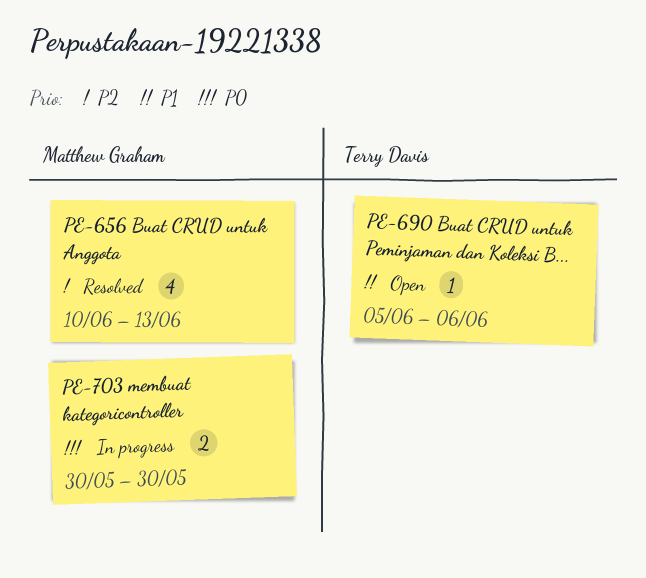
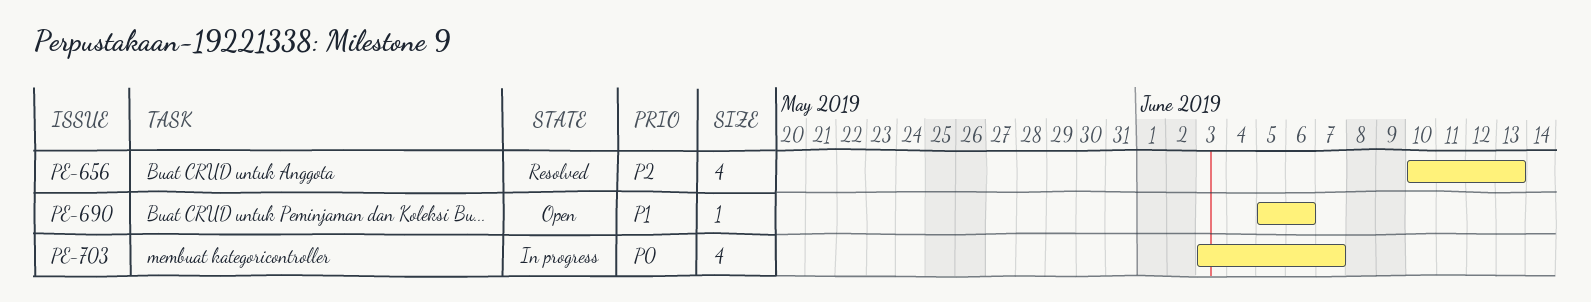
PE-703, estimate: 2 -> 4
PE-703, start: May 30 -> Jun 3
PE-703, due: May 30 -> Jun 7

